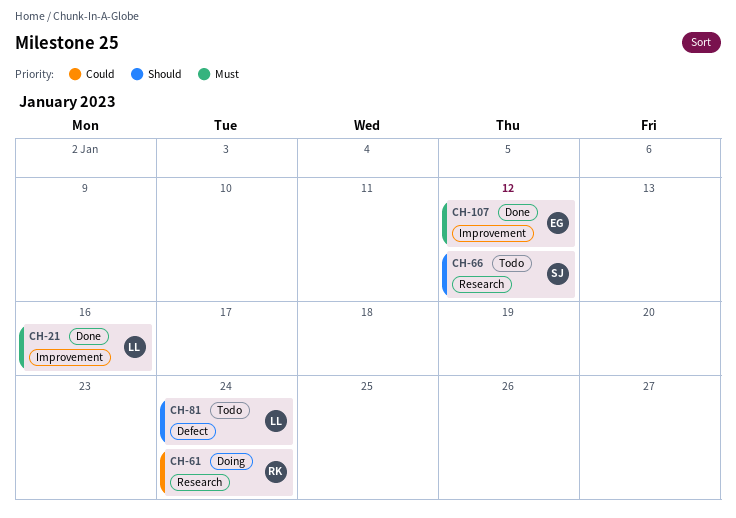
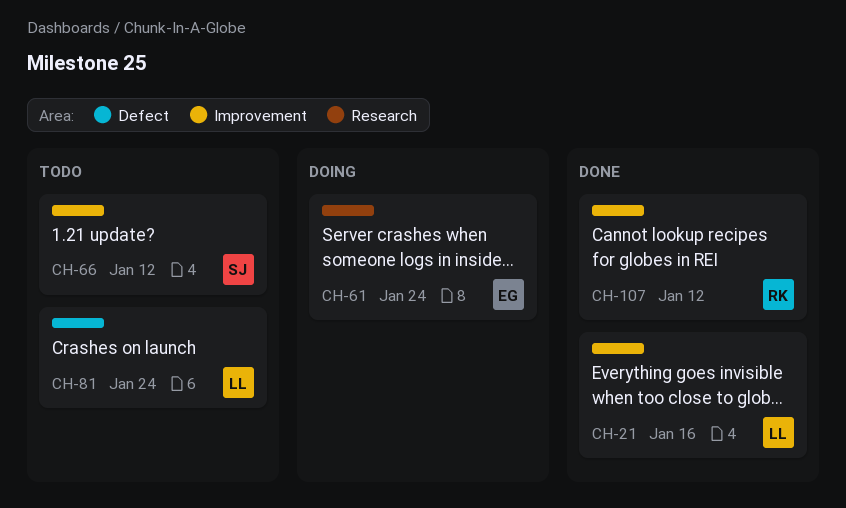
CH-61, owner: RK -> EG
CH-66, label: Research -> Improvement
CH-107, owner: EG -> RK

